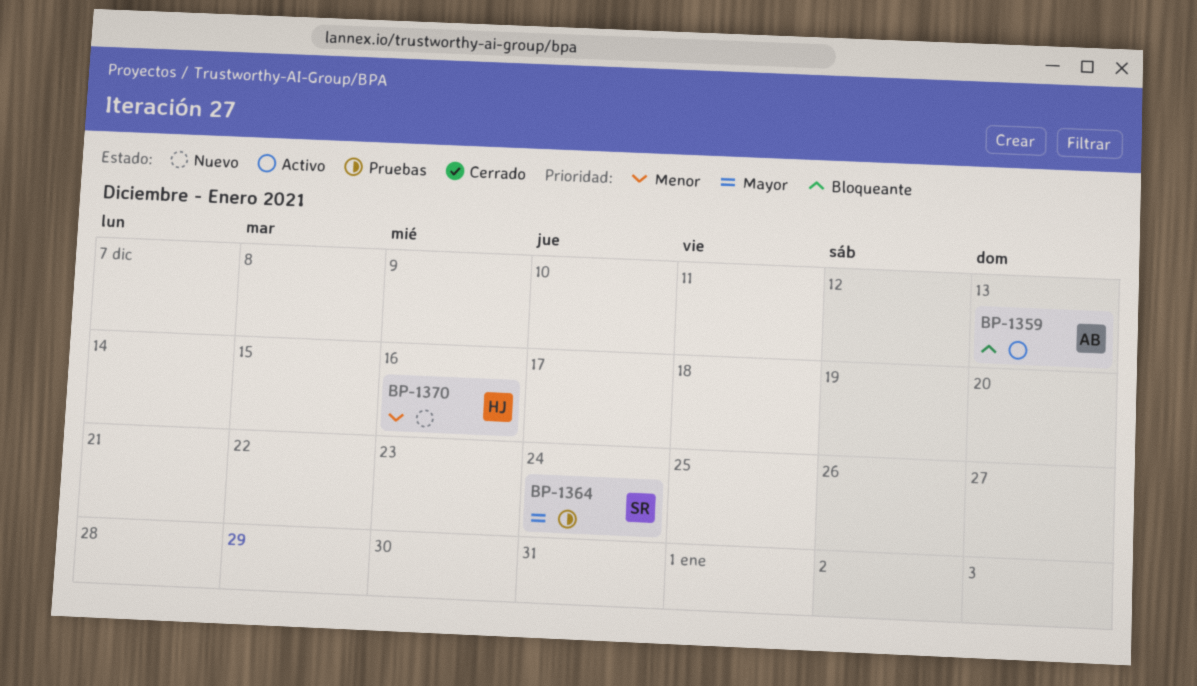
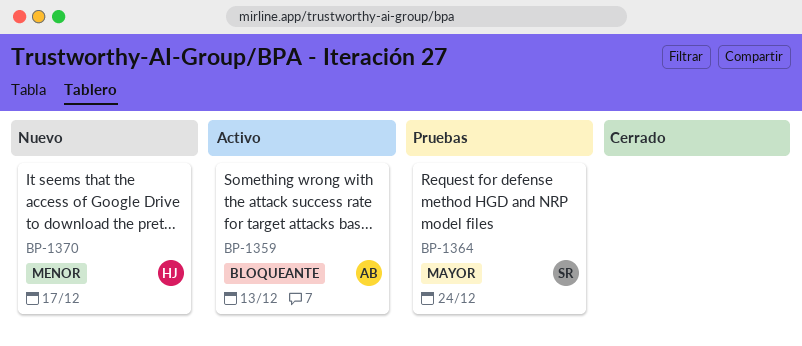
BP-1370, due: Dec 16 -> Dec 17

